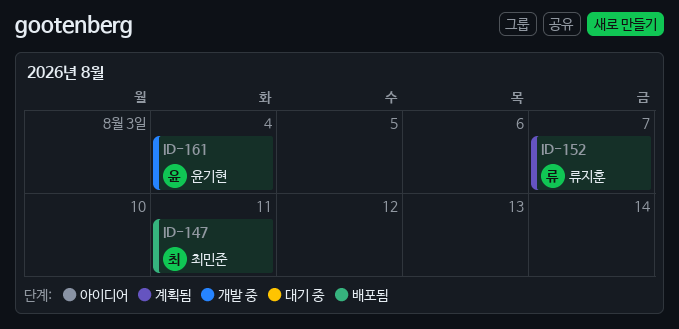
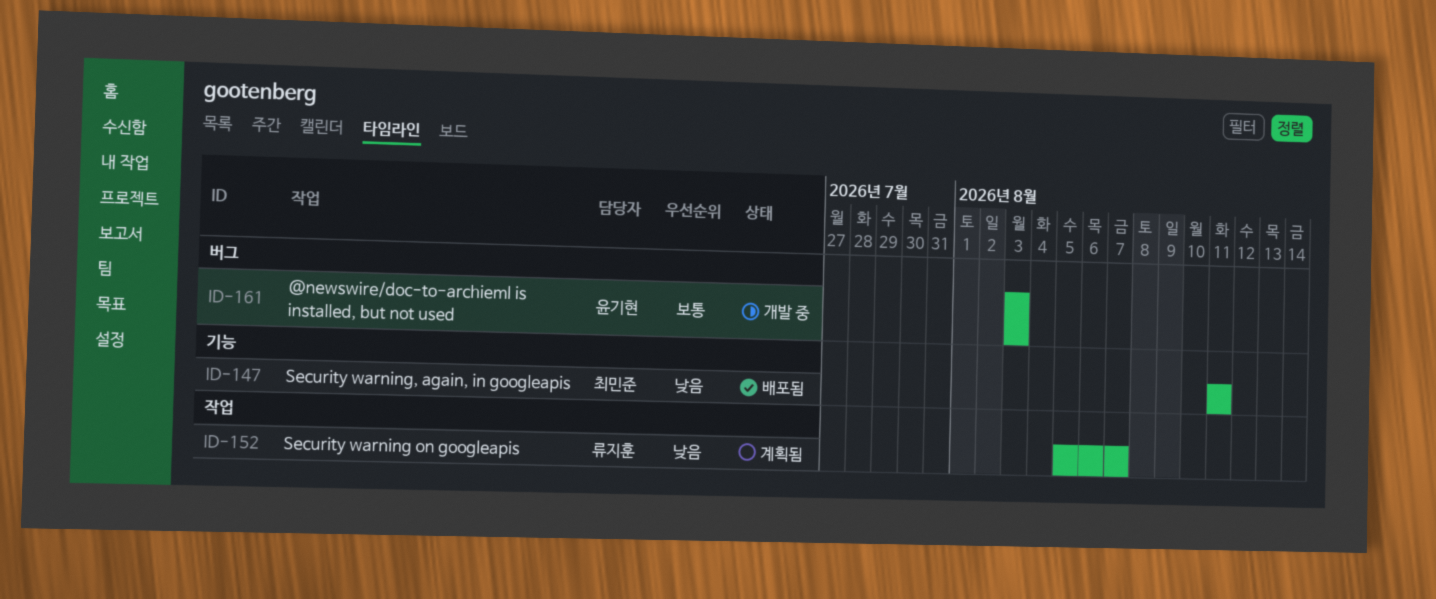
ID-161, due: Aug 4 -> Aug 3

